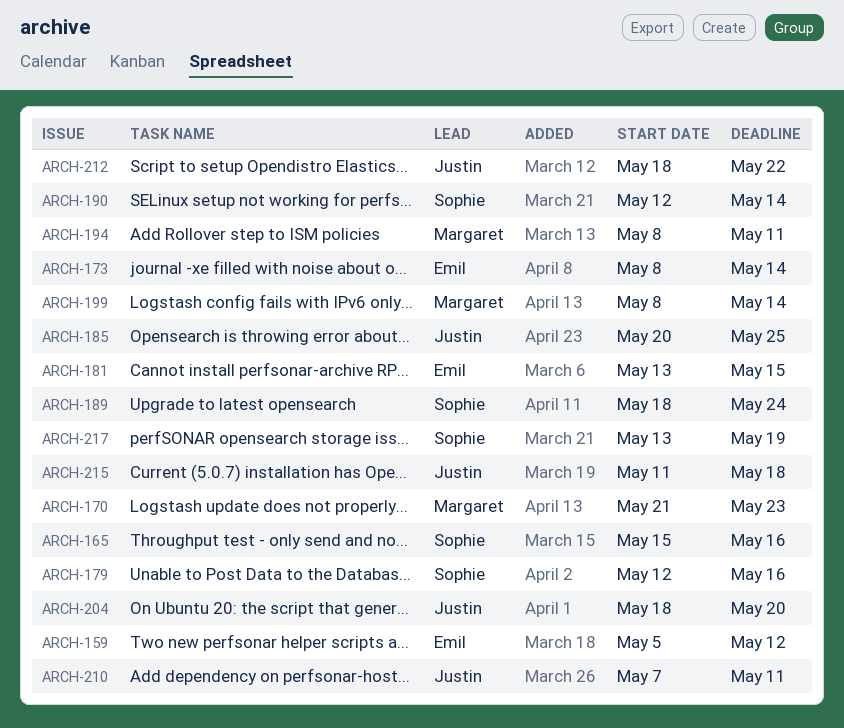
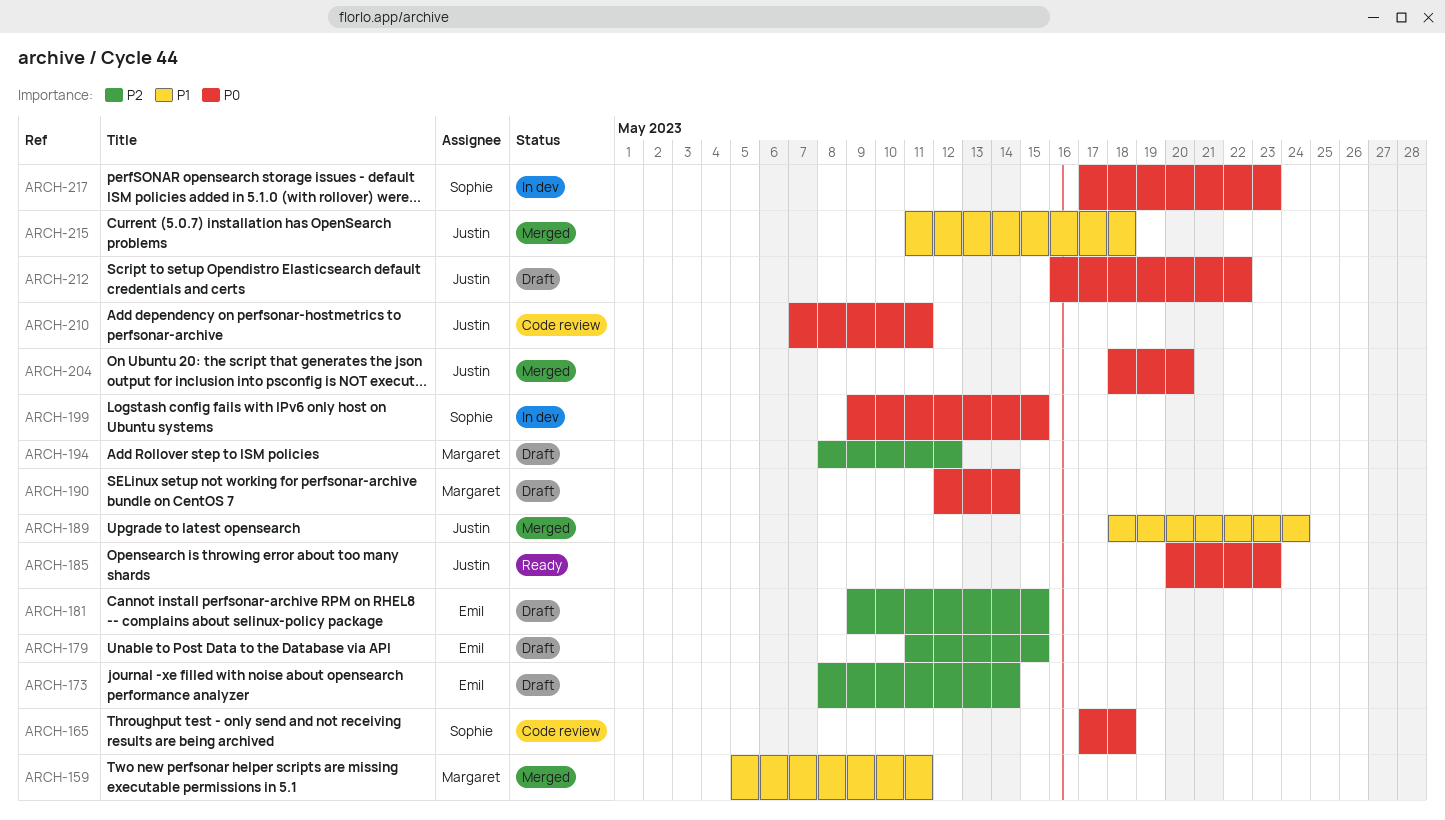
ARCH-159, owner: Emil -> Margaret
ARCH-159, due: May 12 -> May 11
ARCH-165, start: May 15 -> May 17
ARCH-165, due: May 16 -> May 18
ARCH-170: present -> none
ARCH-179, owner: Sophie -> Emil
ARCH-179, start: May 12 -> May 11
ARCH-179, due: May 16 -> May 15
ARCH-181, start: May 13 -> May 9
ARCH-185, due: May 25 -> May 23
ARCH-189, owner: Sophie -> Justin
ARCH-190, owner: Sophie -> Margaret
ARCH-194, due: May 11 -> May 12
ARCH-199, owner: Margaret -> Sophie
ARCH-199, start: May 8 -> May 9
ARCH-199, due: May 14 -> May 15
ARCH-212, start: May 18 -> May 16
ARCH-217, start: May 13 -> May 17
ARCH-217, due: May 19 -> May 23

